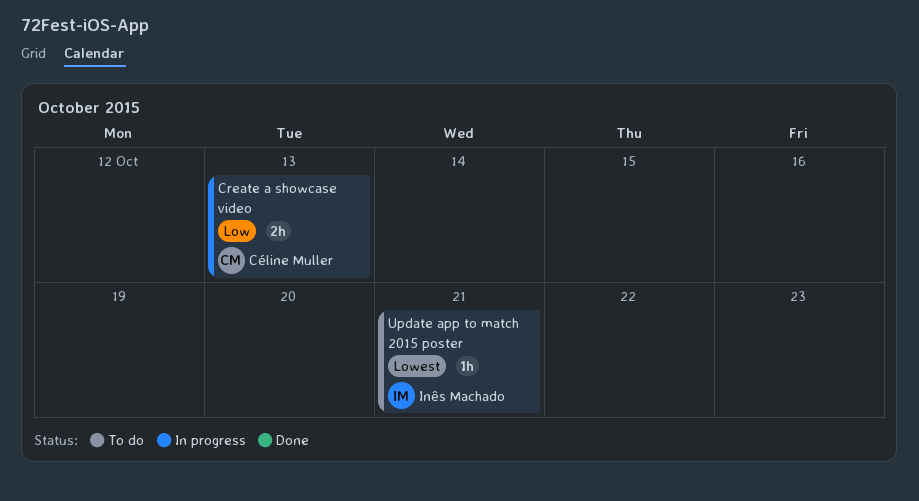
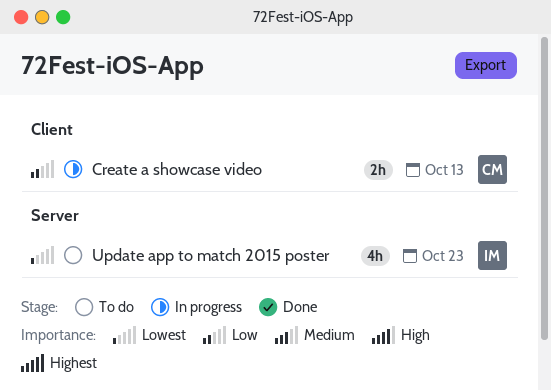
Update app to match 2015 poster, estimate: 1h -> 4h
Update app to match 2015 poster, due: Oct 21 -> Oct 23

